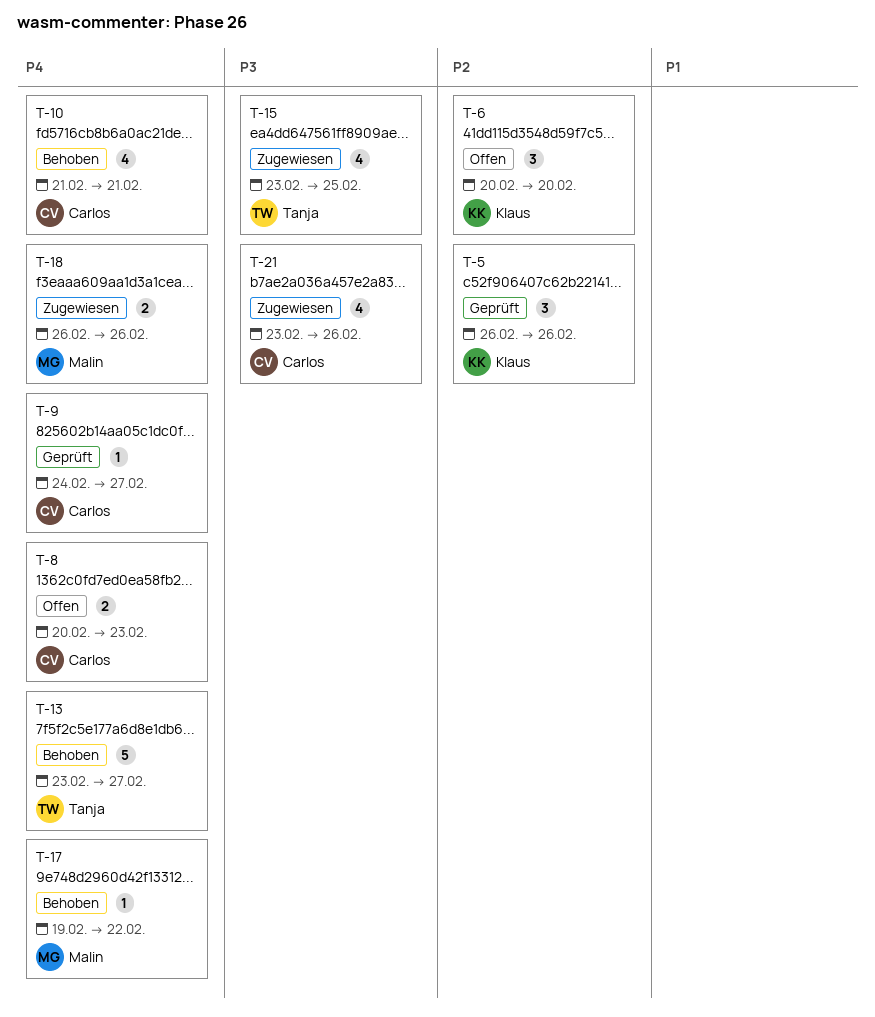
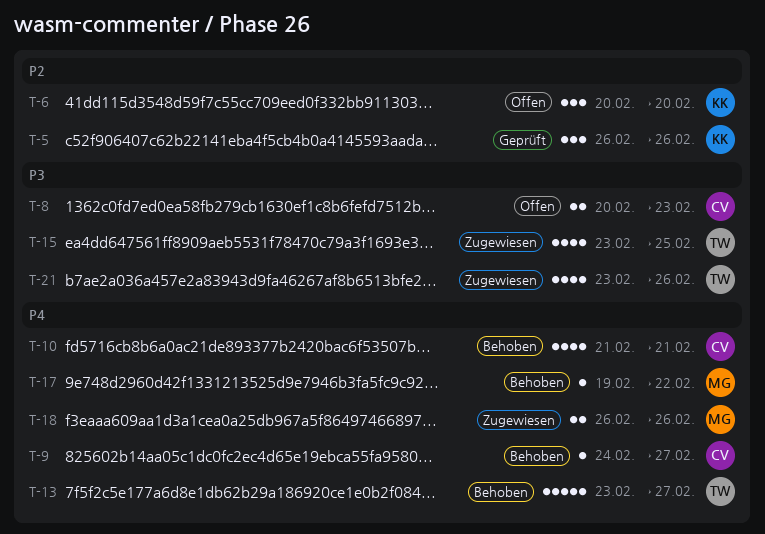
T-8, priority: P4 -> P3
T-9, status: Geprüft -> Behoben
T-21, owner: Carlos -> Tanja

